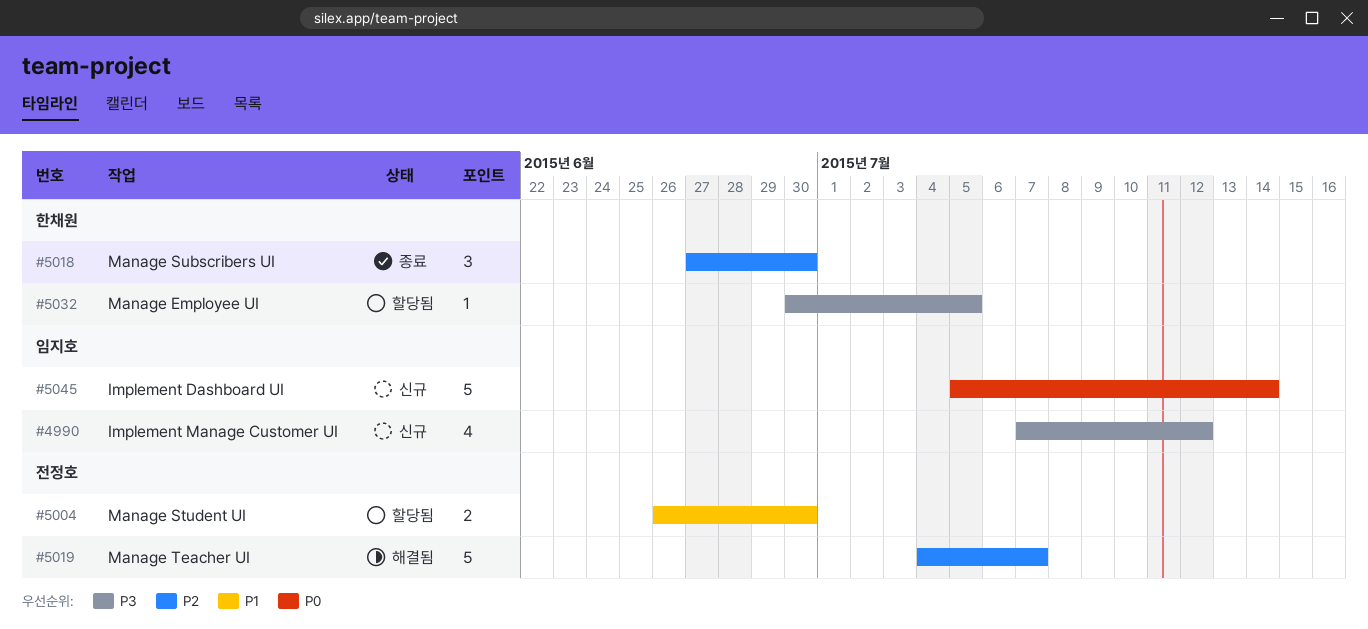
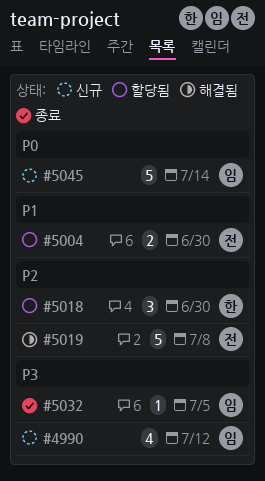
#5018, status: 종료 -> 할당됨
#5019, due: Jul 7 -> Jul 8
#5032, status: 할당됨 -> 종료
#5032, owner: 한채원 -> 임지호

